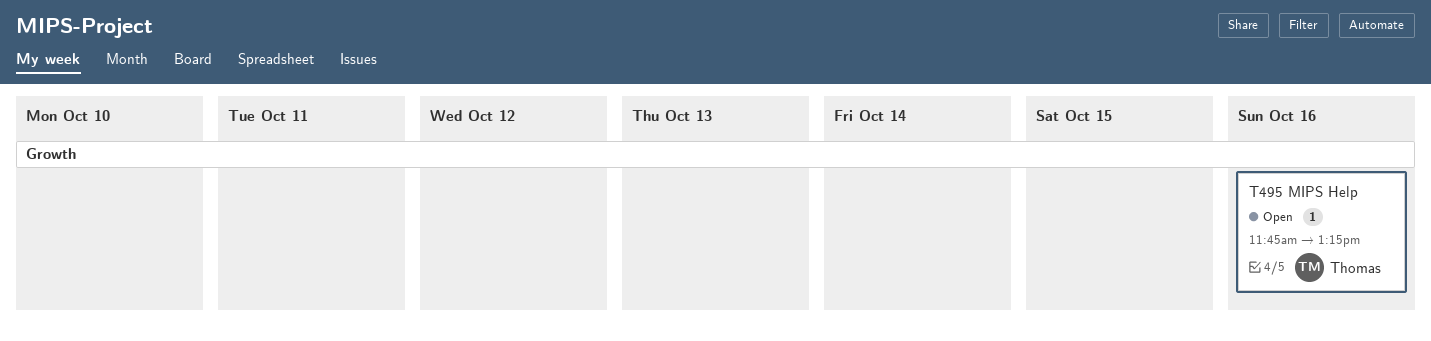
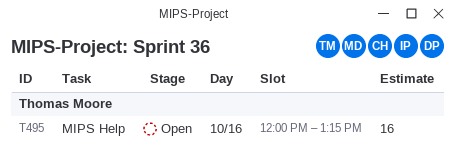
T495, estimate: 1 -> 16
T495, begins: 11:45 -> 12:00

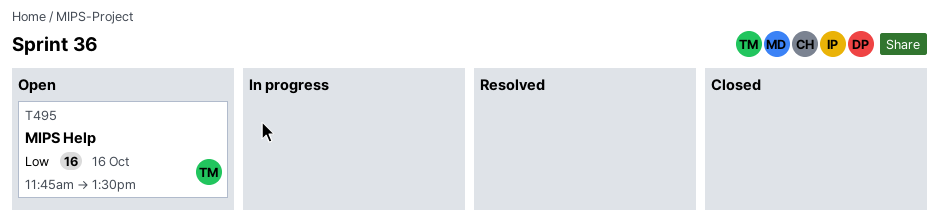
T495, begins: 12:00 -> 11:45
T495, ends: 13:15 -> 13:30

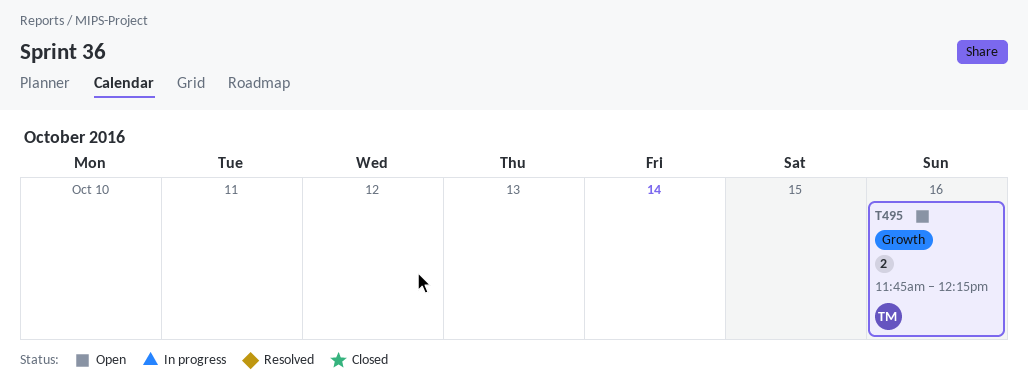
T495, estimate: 16 -> 2
T495, ends: 13:30 -> 12:15

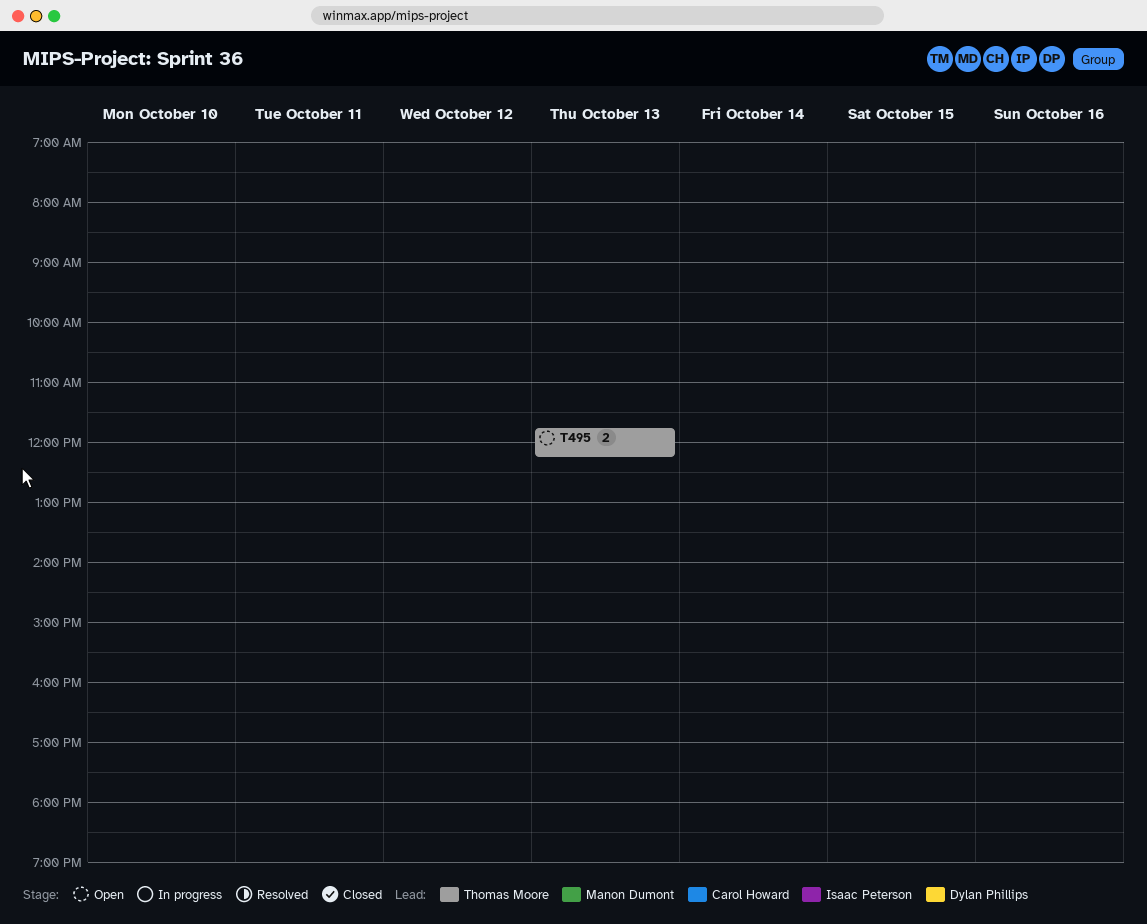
T495, day: Oct 16 -> Oct 13

